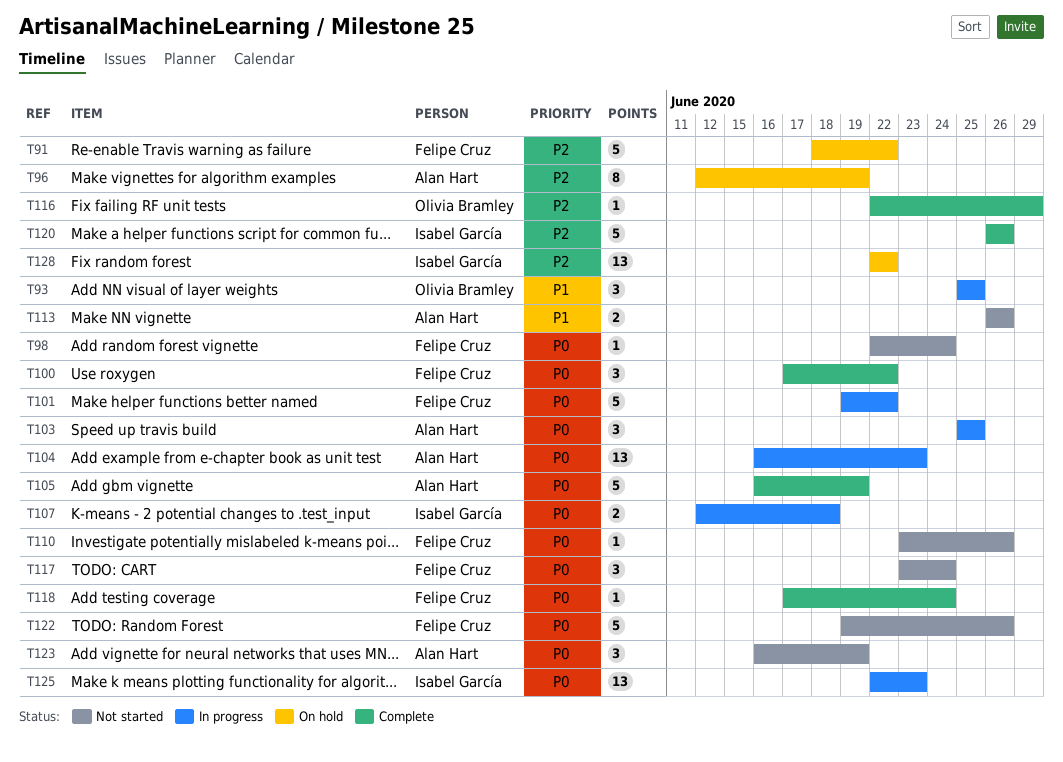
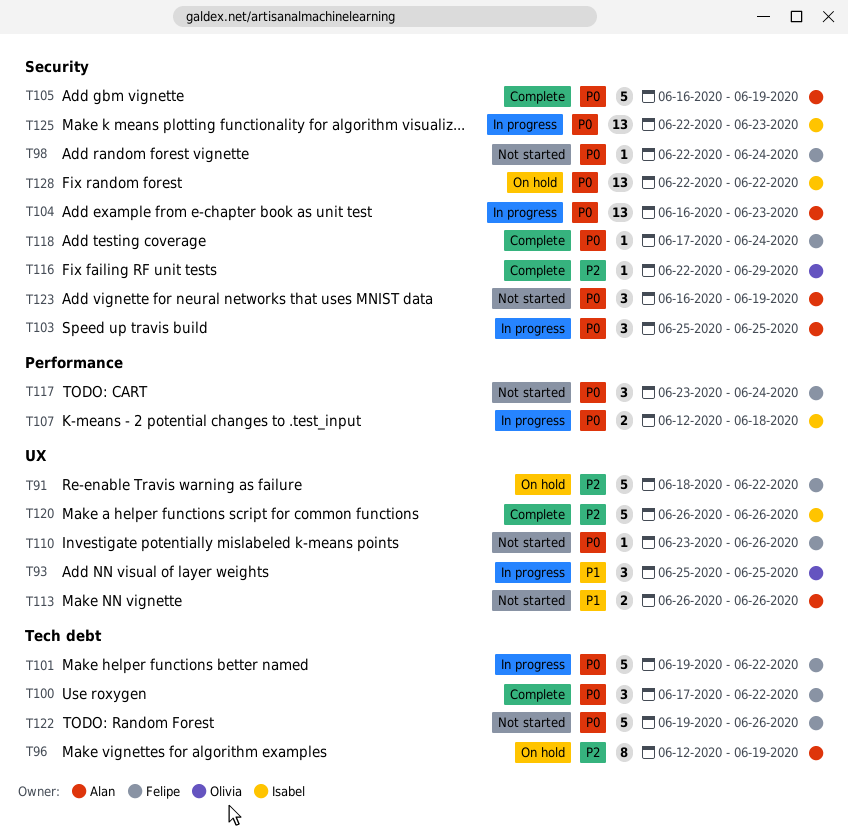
T128, priority: P2 -> P0

